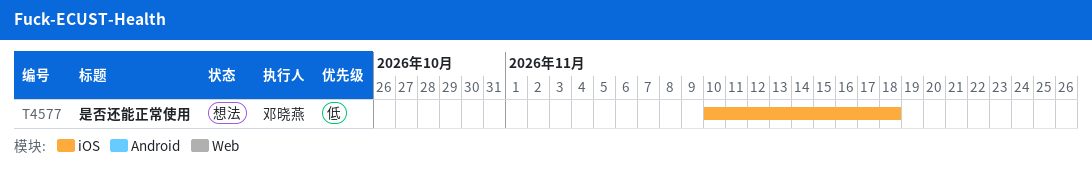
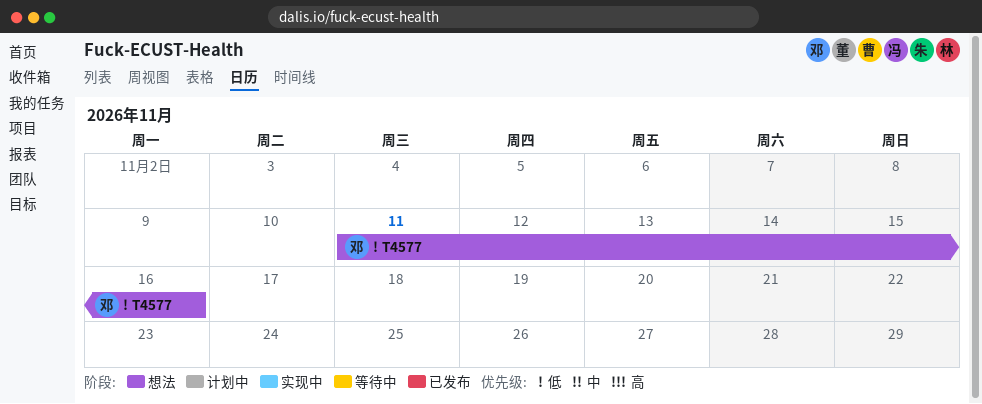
T4577, start: Nov 10 -> Nov 11
T4577, due: Nov 18 -> Nov 16

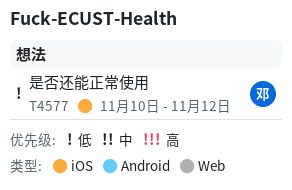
T4577, start: Nov 11 -> Nov 10
T4577, due: Nov 16 -> Nov 12

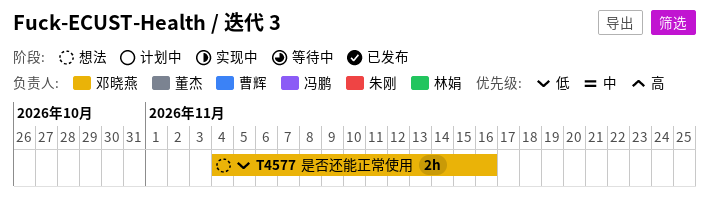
T4577, start: Nov 10 -> Nov 4
T4577, due: Nov 12 -> Nov 16

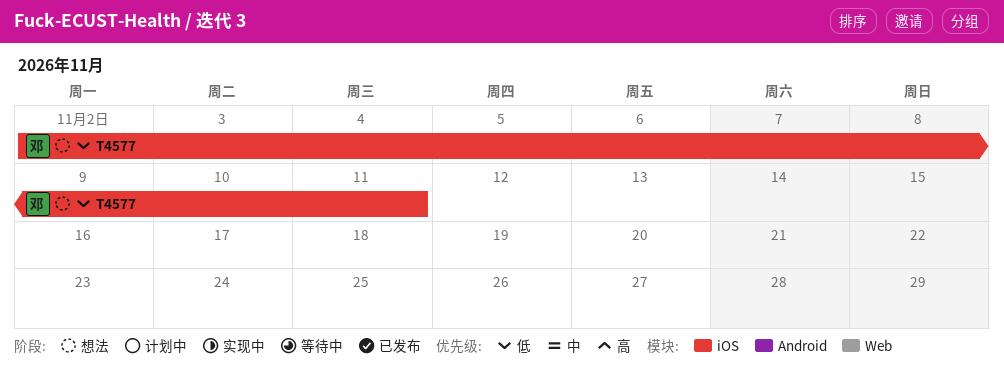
T4577, start: Nov 4 -> Nov 2
T4577, due: Nov 16 -> Nov 11

